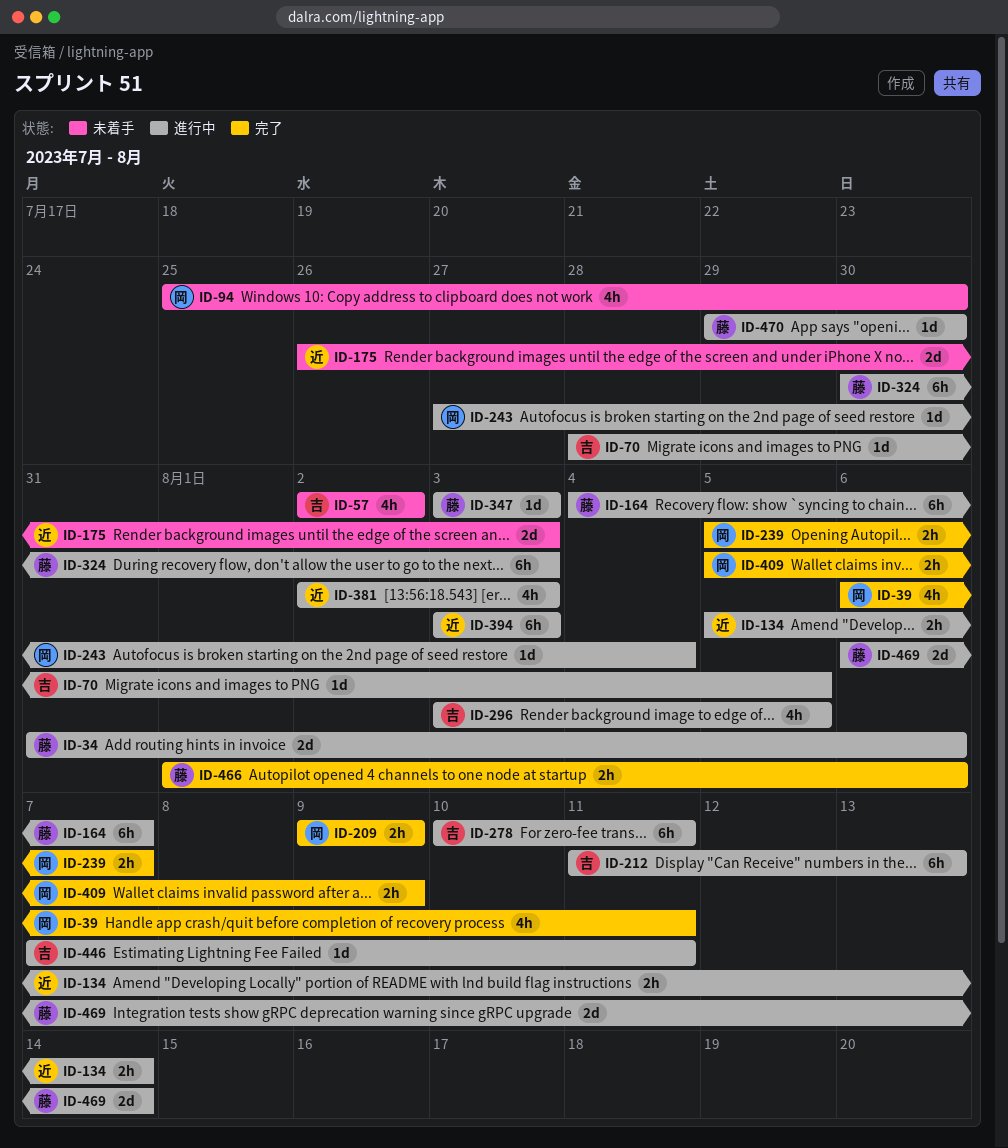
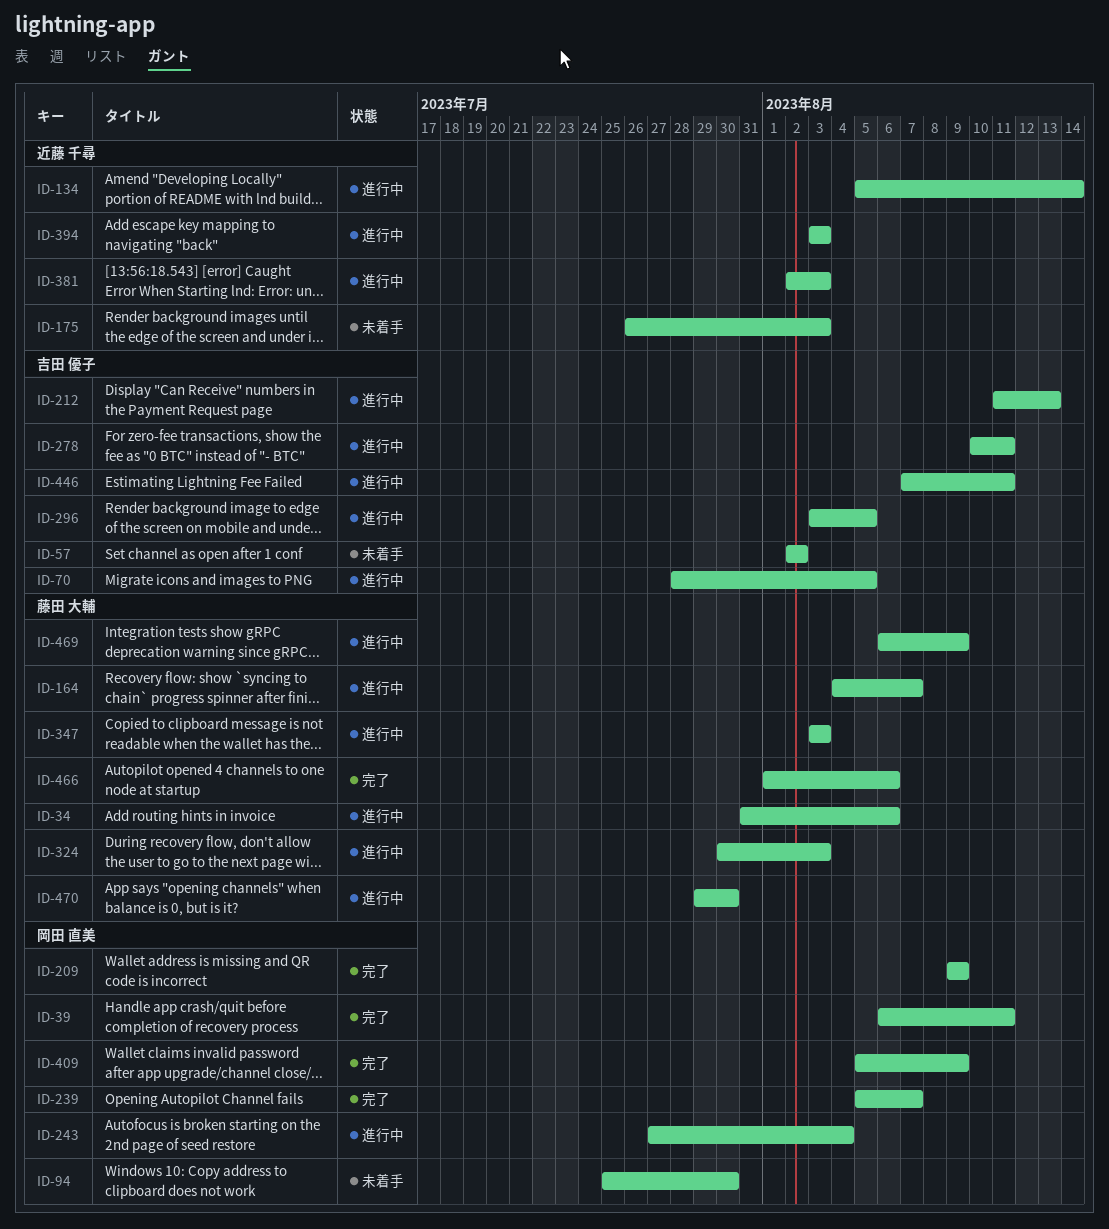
ID-469, due: Aug 14 -> Aug 9

